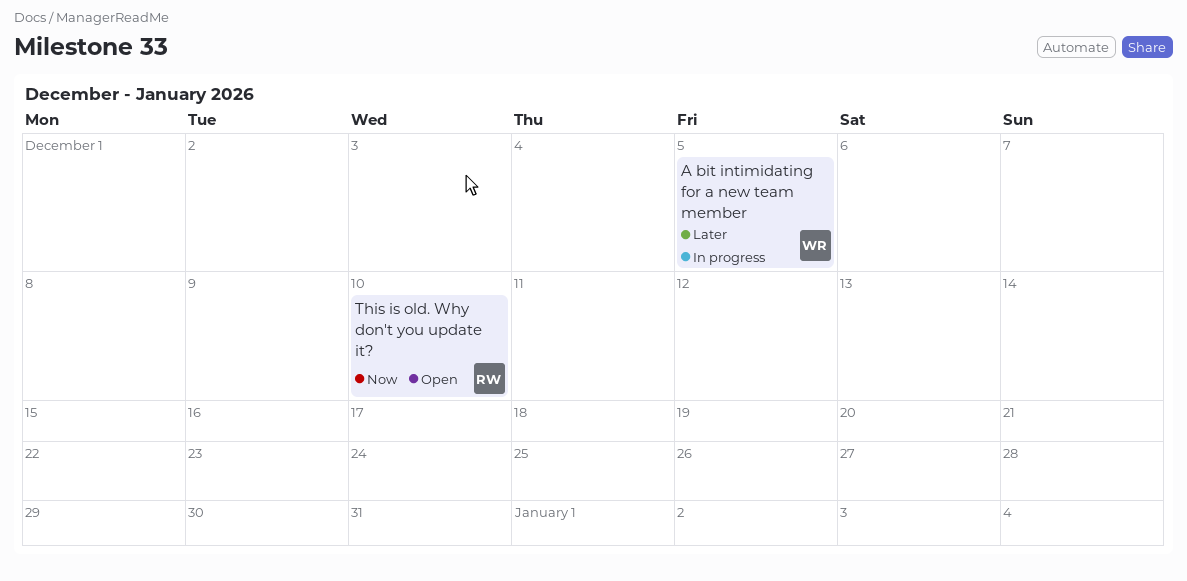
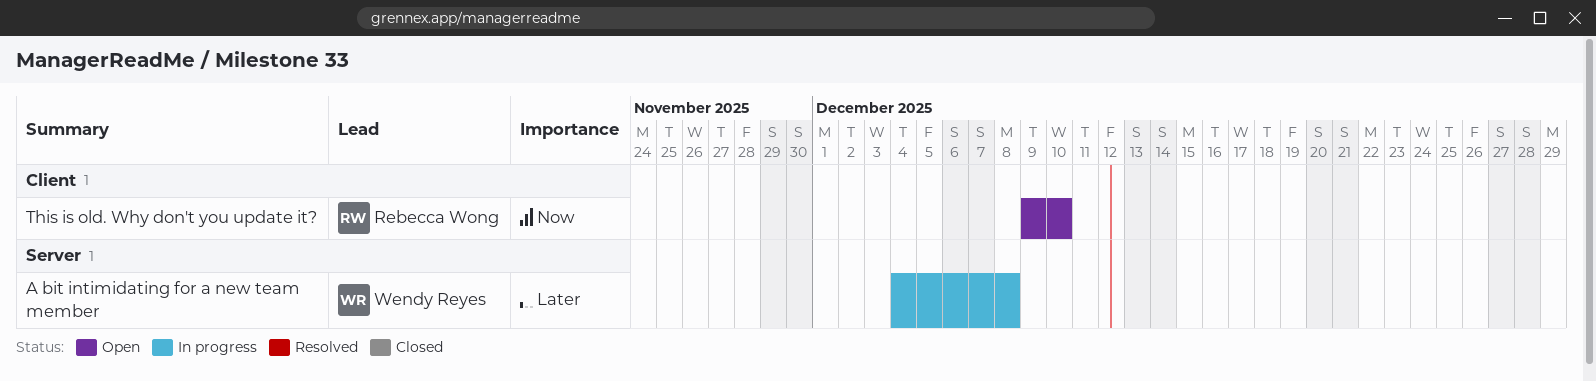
A bit intimidating for a new team member, due: Dec 5 -> Dec 8

